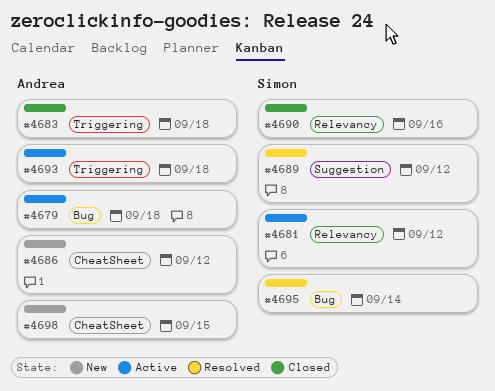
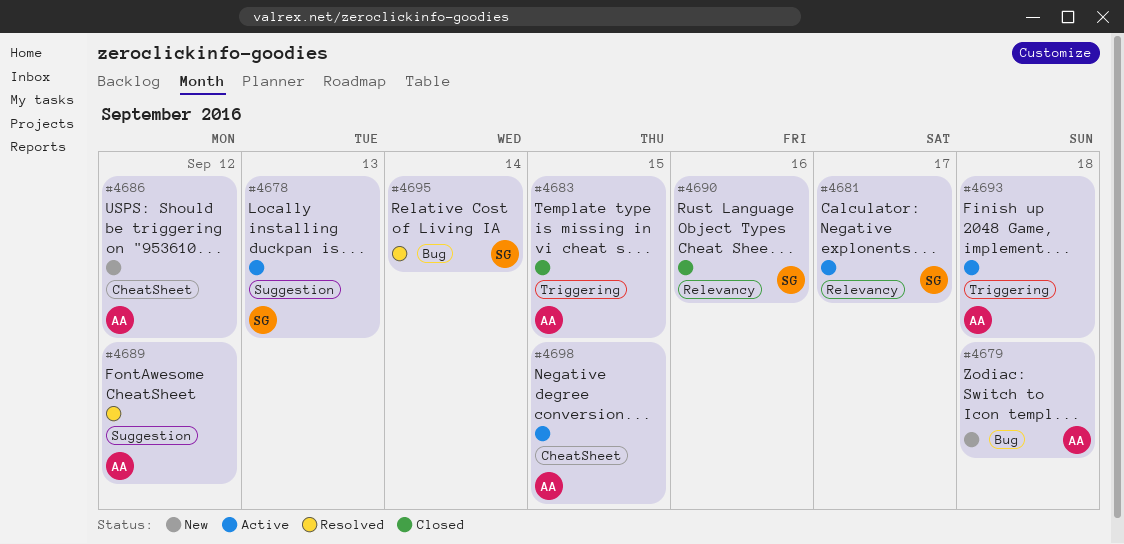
#4678: none -> present
#4679, status: Active -> New
#4681, due: Sep 12 -> Sep 17
#4683, due: Sep 18 -> Sep 15
#4689, owner: Simon -> Andrea
#4698, status: New -> Active

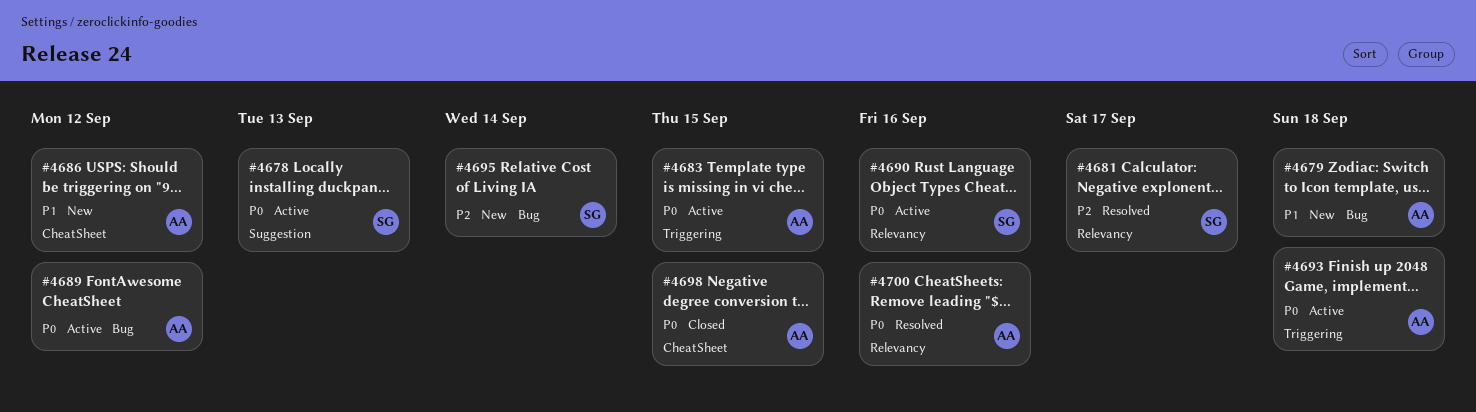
#4681, status: Active -> Resolved
#4683, status: Closed -> Active
#4689, status: Resolved -> Active
#4689, label: Suggestion -> Bug
#4690, status: Closed -> Active
#4695, status: Resolved -> New
#4698, status: Active -> Closed
#4700: none -> present

